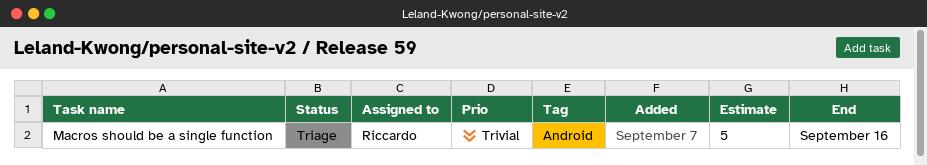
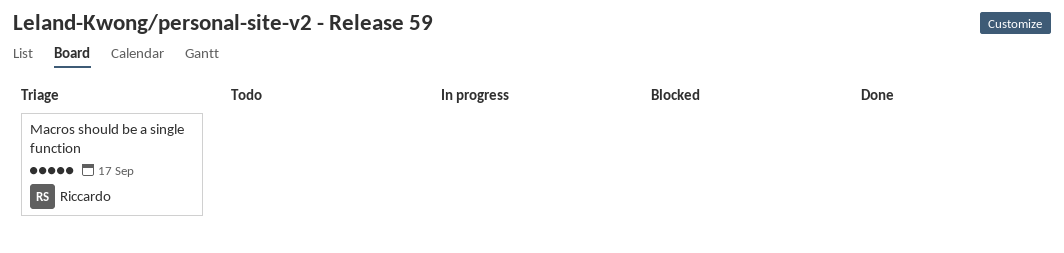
Macros should be a single function, due: Sep 16 -> Sep 17

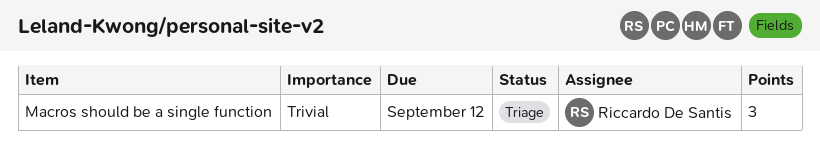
Macros should be a single function, estimate: 5 -> 3
Macros should be a single function, due: Sep 17 -> Sep 12

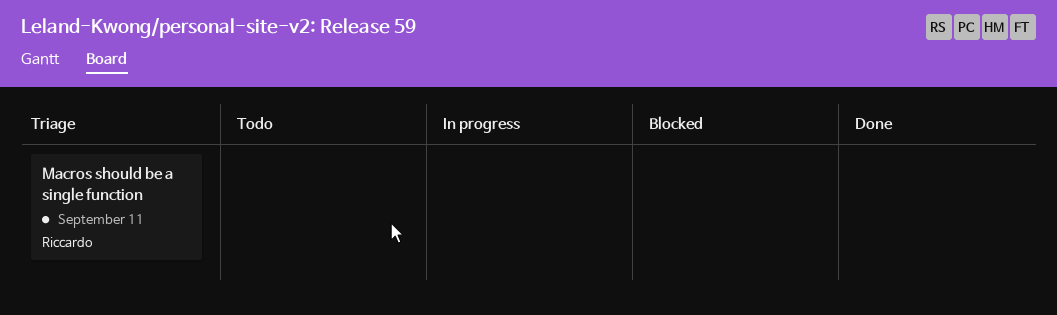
Macros should be a single function, estimate: 3 -> 1
Macros should be a single function, due: Sep 12 -> Sep 11

